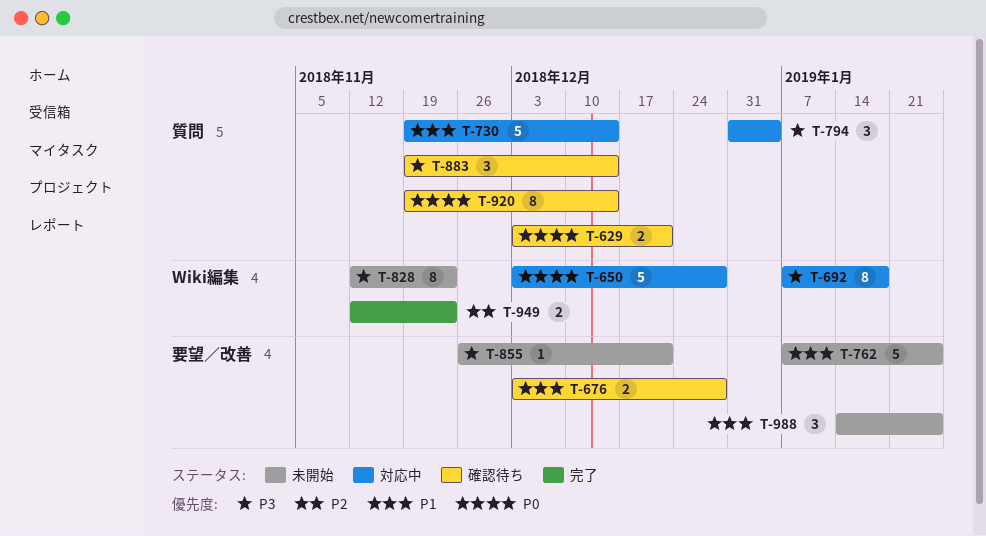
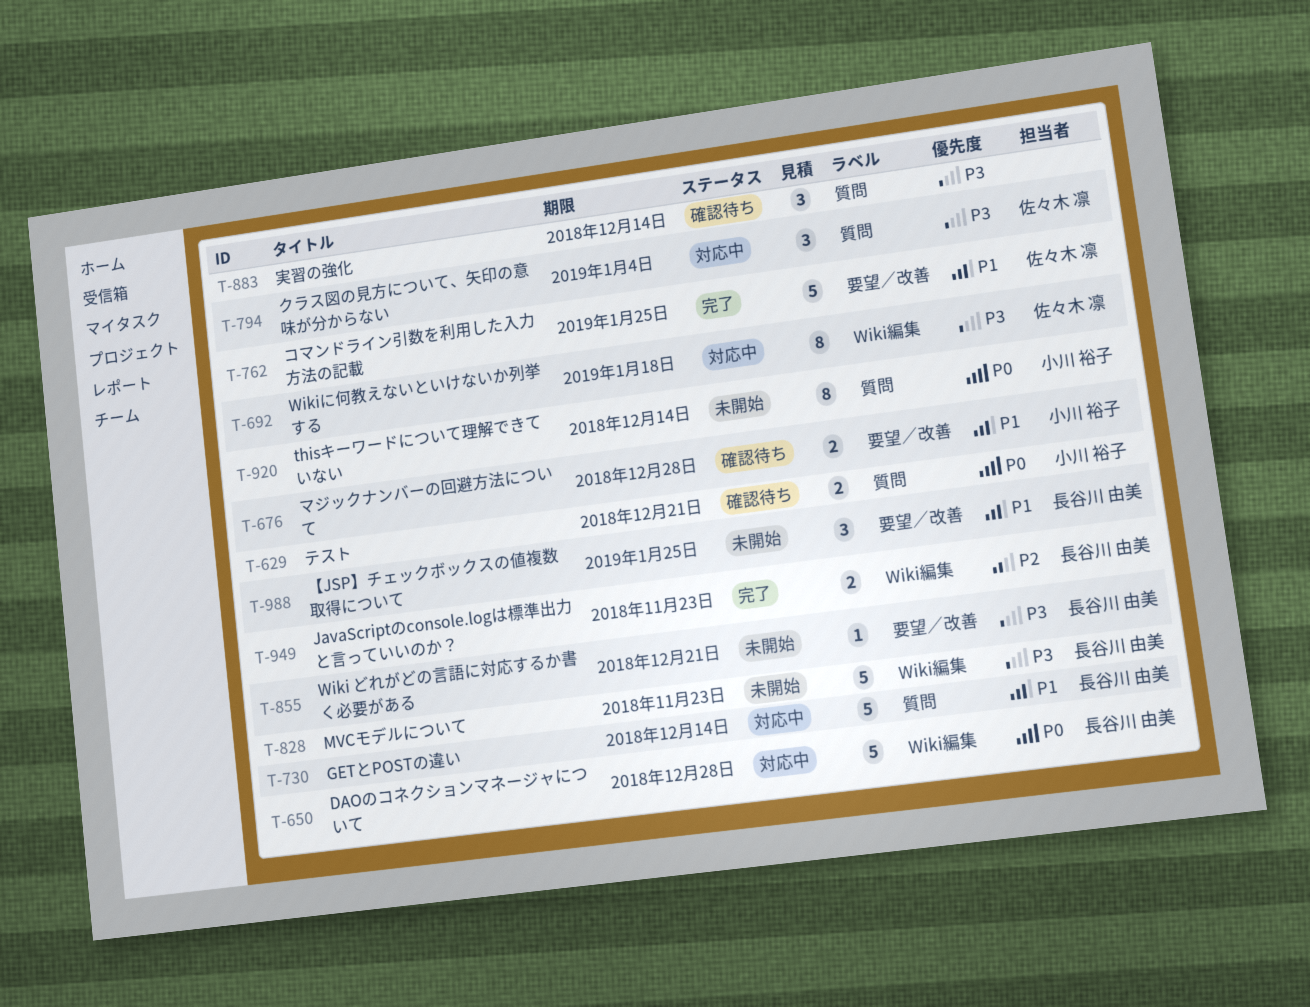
T-762, status: 未開始 -> 完了
T-828, estimate: 8 -> 5
T-920, status: 確認待ち -> 未開始

